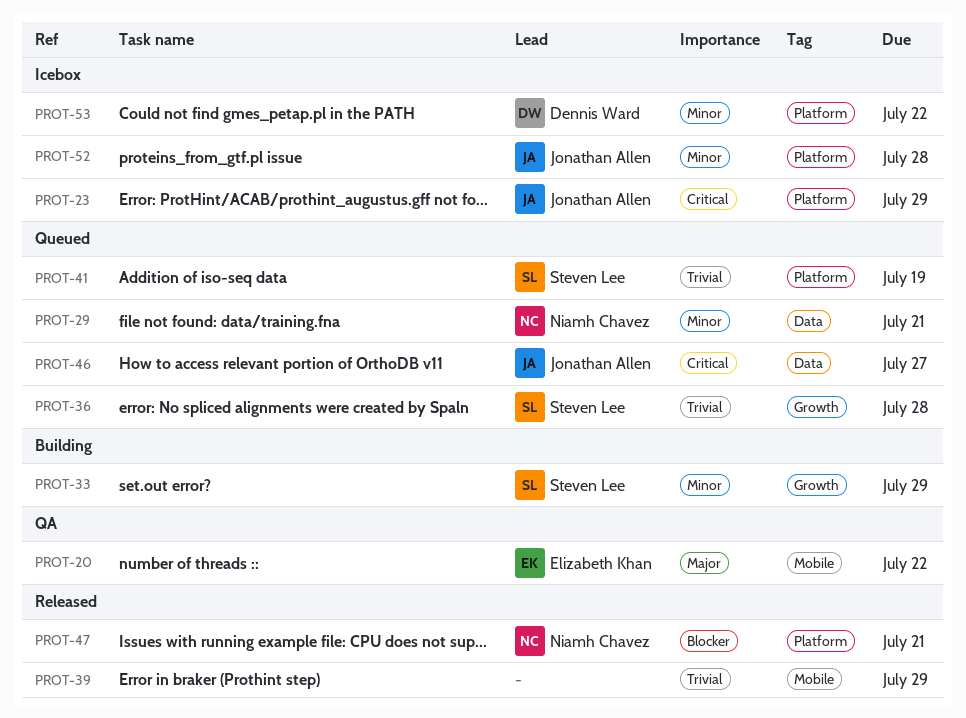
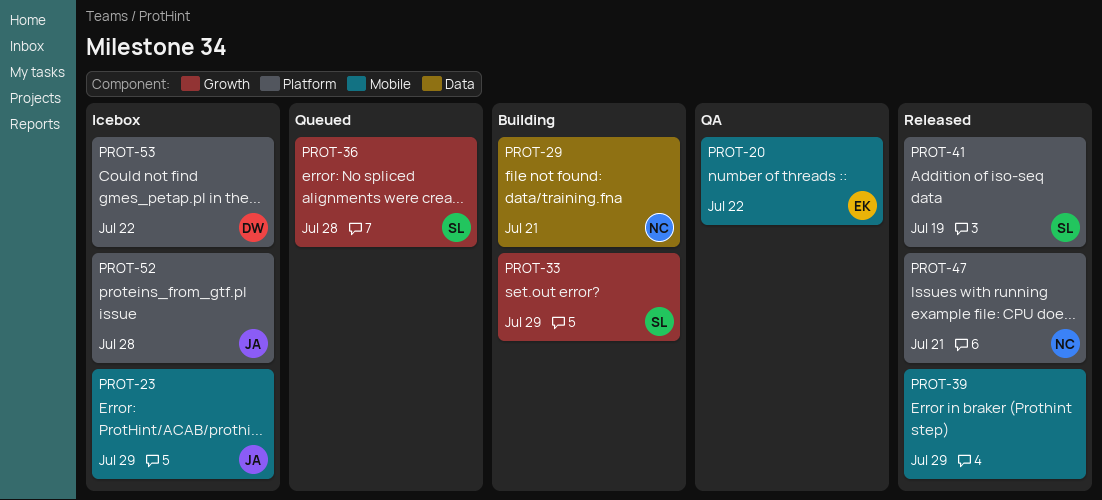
PROT-23, label: Platform -> Mobile
PROT-29, status: Queued -> Building
PROT-41, status: Queued -> Released
PROT-46: present -> none

